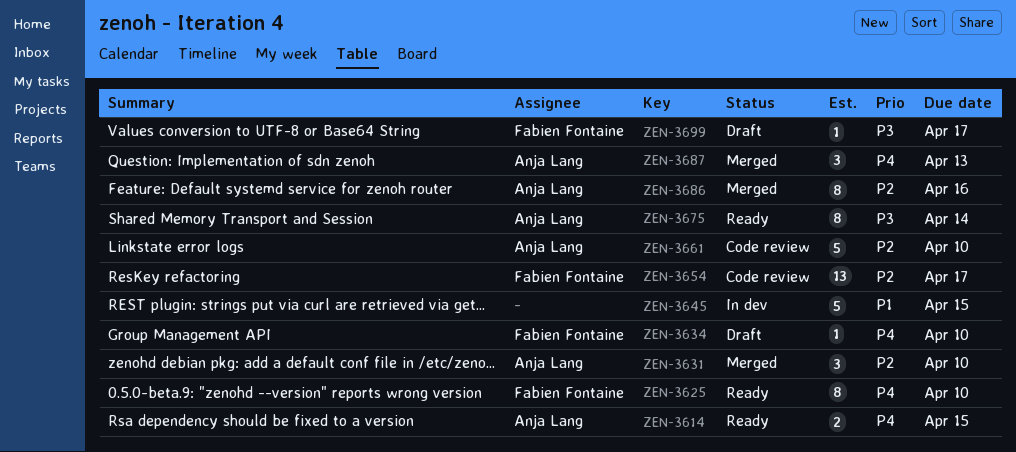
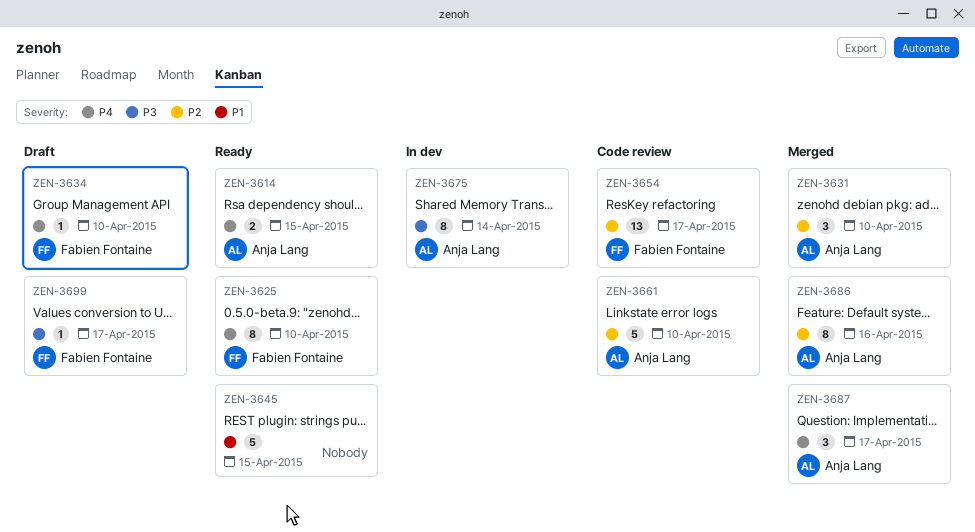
ZEN-3645, status: In dev -> Ready
ZEN-3675, status: Ready -> In dev
ZEN-3687, due: Apr 13 -> Apr 17

